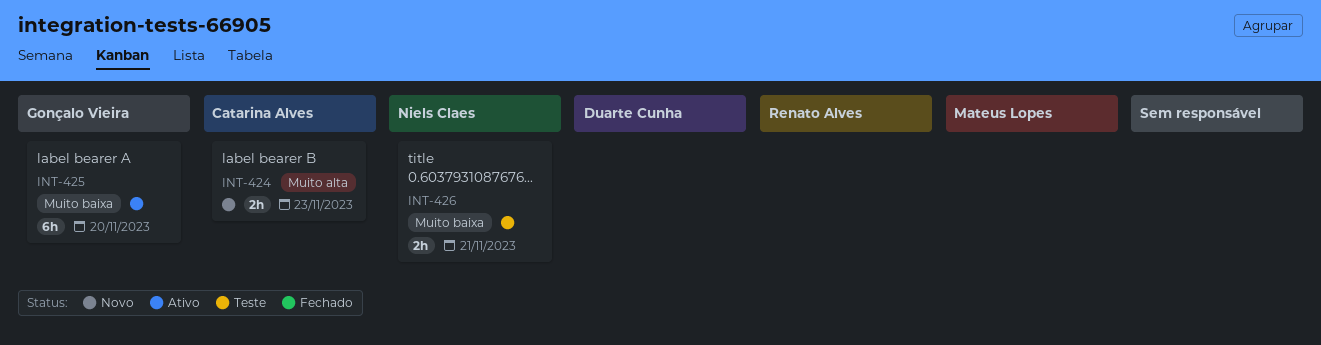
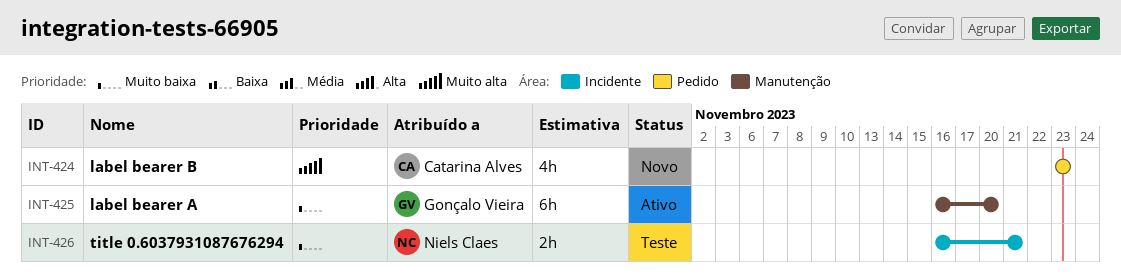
INT-424, estimate: 2h -> 4h

